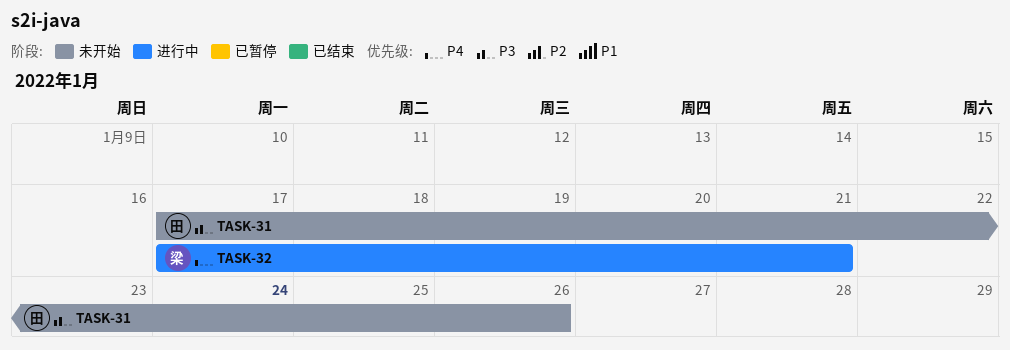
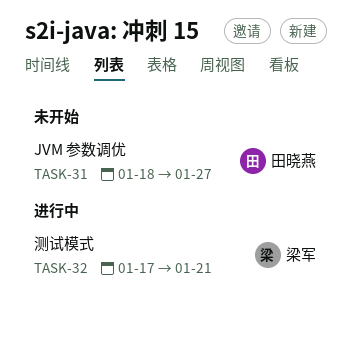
TASK-31, start: Jan 17 -> Jan 18
TASK-31, due: Jan 26 -> Jan 27

